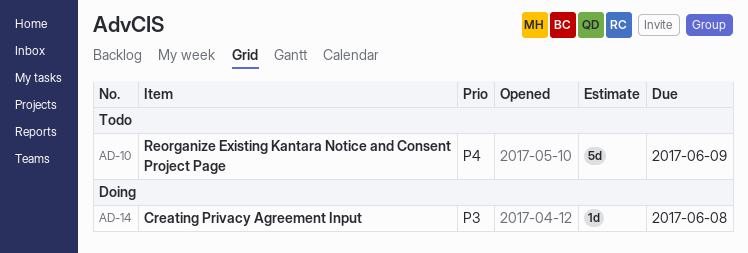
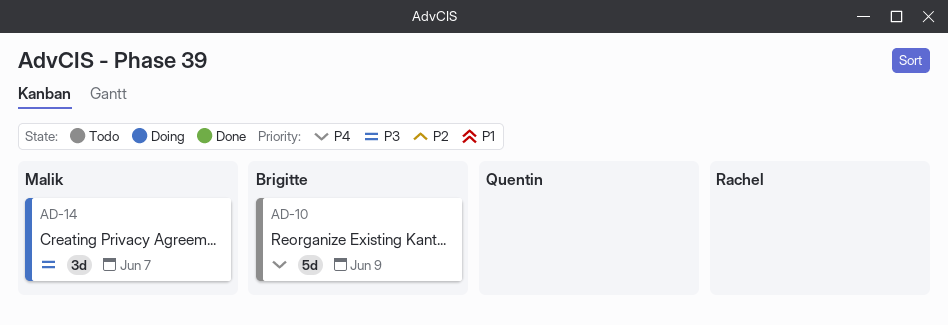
AD-14, estimate: 1d -> 3d
AD-14, due: Jun 8 -> Jun 7

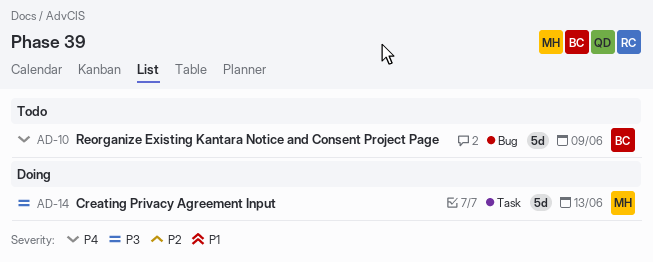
AD-14, estimate: 3d -> 5d
AD-14, due: Jun 7 -> Jun 13

